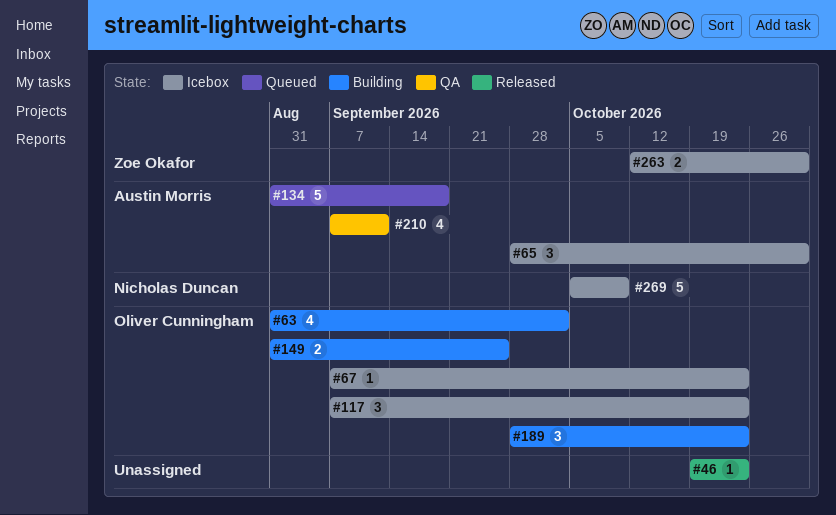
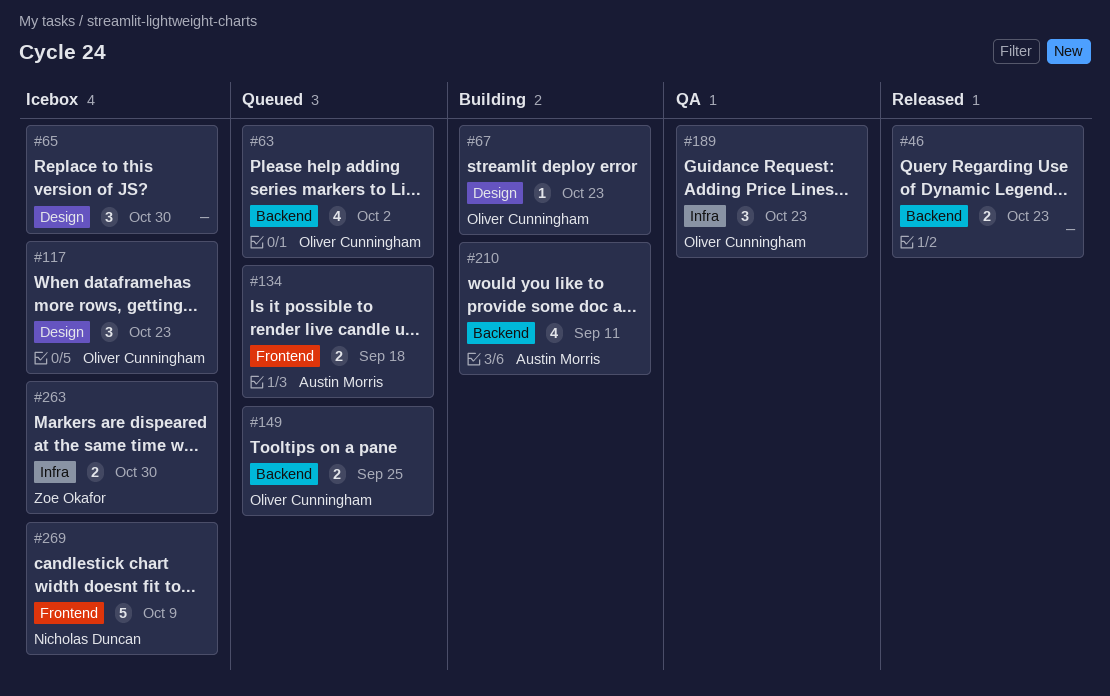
#46, estimate: 1 -> 2
#63, status: Building -> Queued
#65, owner: Austin Morris -> none
#67, status: Icebox -> Building
#134, estimate: 5 -> 2
#149, status: Building -> Queued
#189, status: Building -> QA
#210, status: QA -> Building

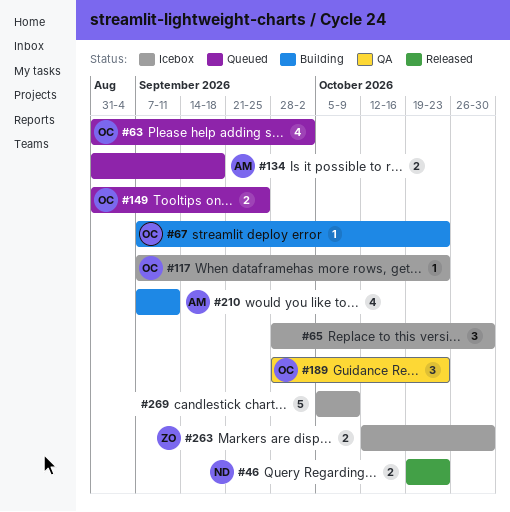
#46, owner: none -> Nicholas Duncan
#117, estimate: 3 -> 1
#269, owner: Nicholas Duncan -> none

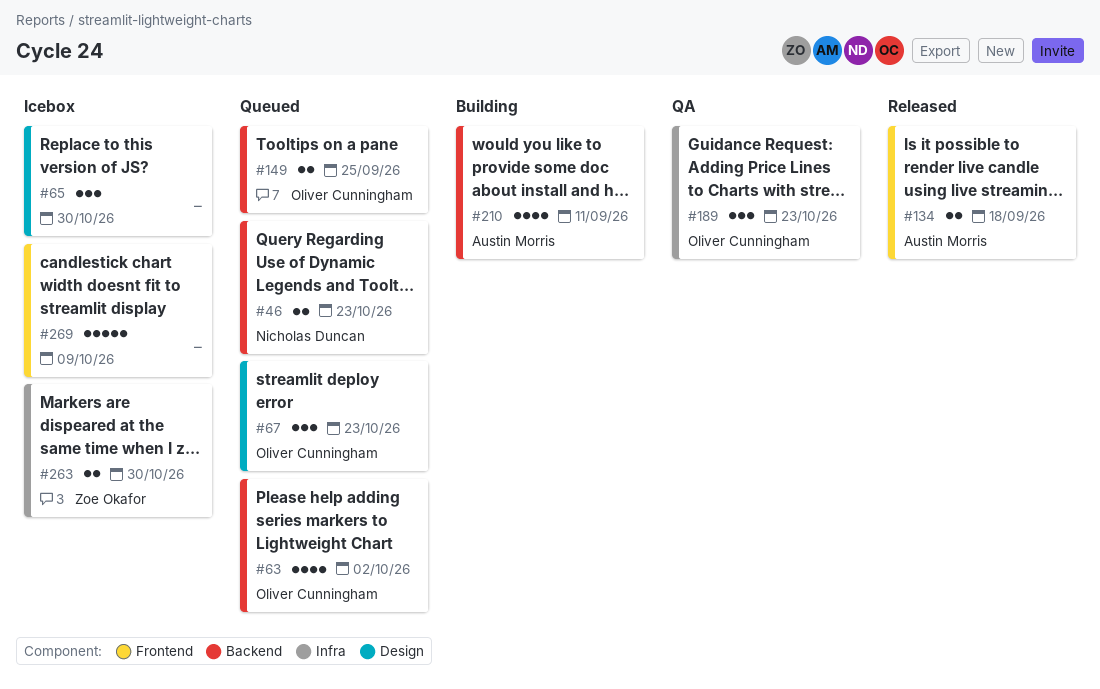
#46, status: Released -> Queued
#67, status: Building -> Queued
#67, estimate: 1 -> 3
#117: present -> none
#134, status: Queued -> Released

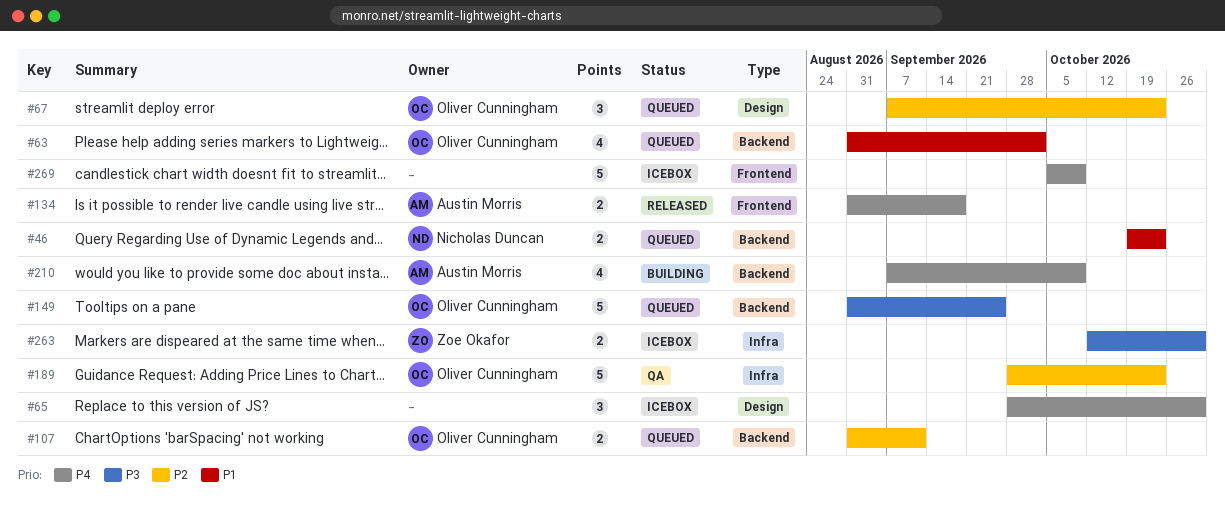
#107: none -> present
#149, estimate: 2 -> 5
#189, estimate: 3 -> 5
#210, due: Sep 11 -> Oct 9

